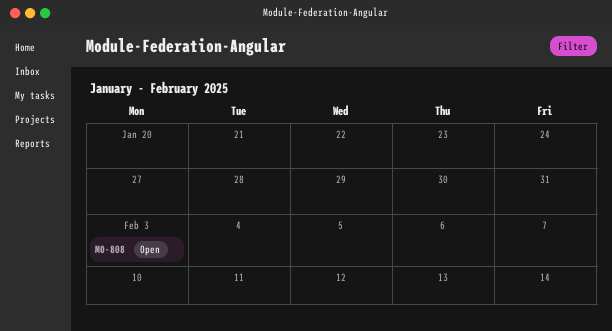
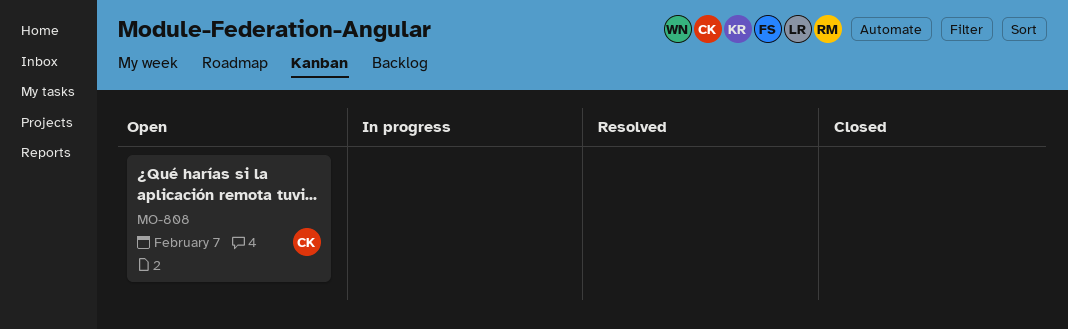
MO-808, due: Feb 3 -> Feb 7

